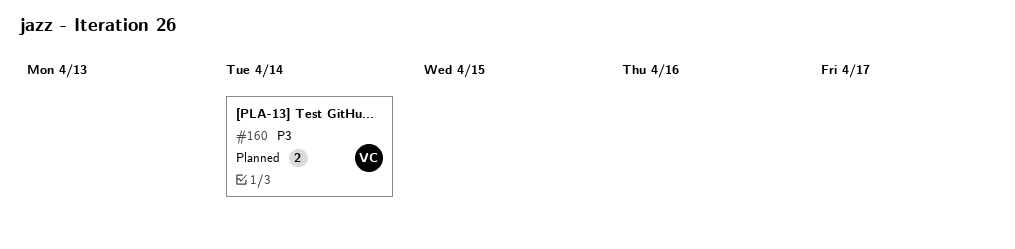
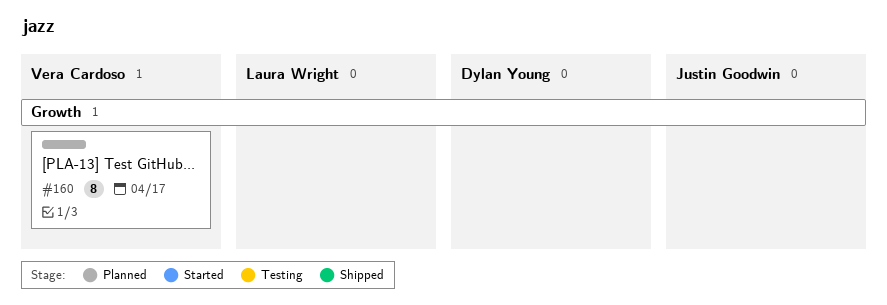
#160, estimate: 2 -> 8
#160, due: Apr 14 -> Apr 17

